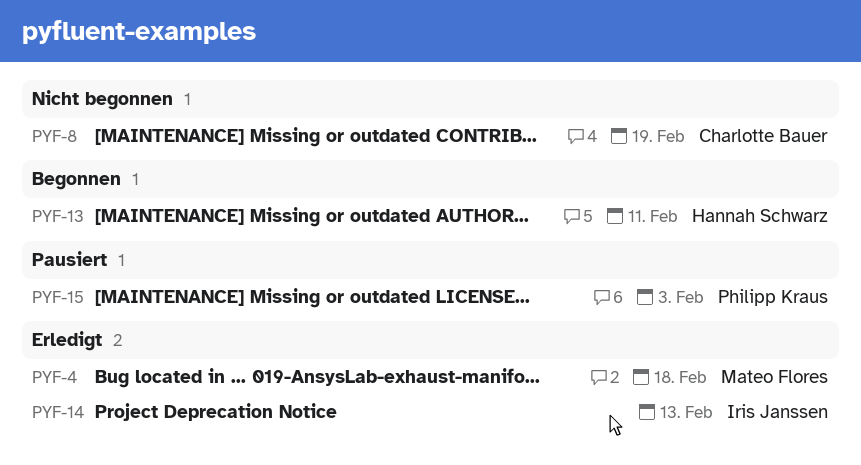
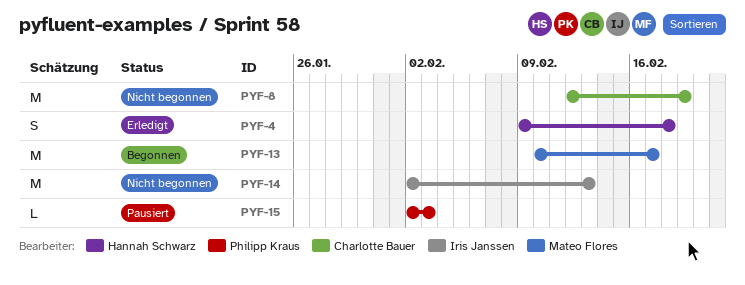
PYF-4, owner: Mateo Flores -> Hannah Schwarz
PYF-13, owner: Hannah Schwarz -> Mateo Flores
PYF-13, due: Feb 11 -> Feb 17
PYF-14, status: Erledigt -> Nicht begonnen

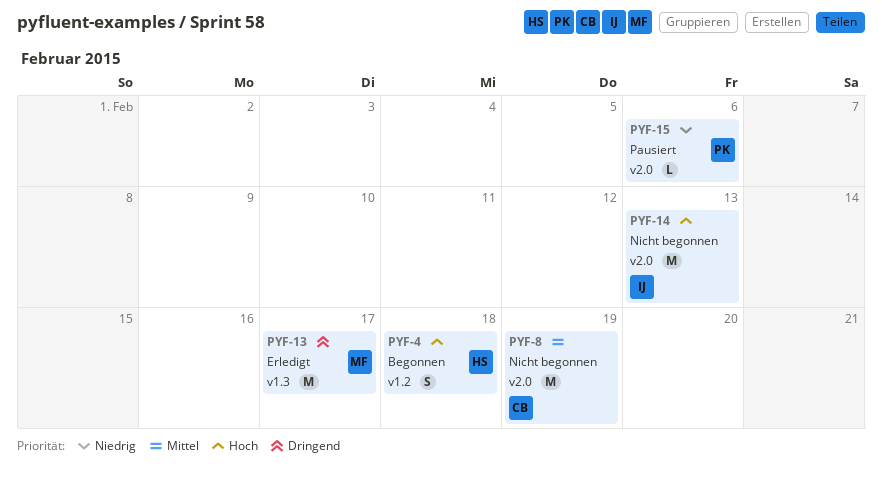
PYF-4, status: Erledigt -> Begonnen
PYF-13, status: Begonnen -> Erledigt
PYF-15, due: Feb 3 -> Feb 6

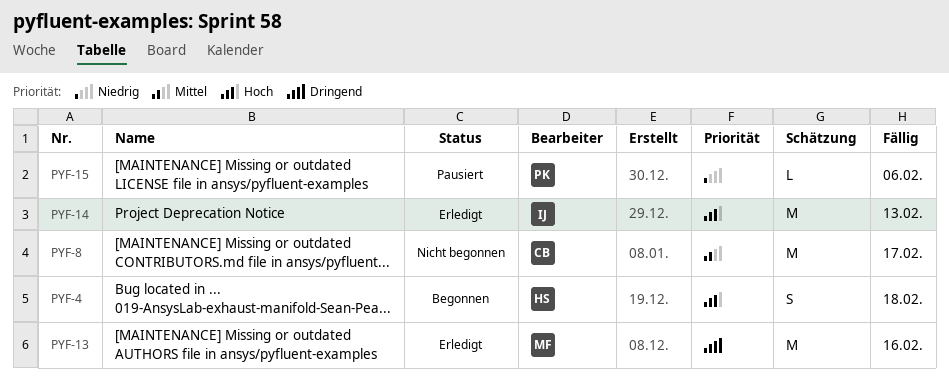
PYF-8, due: Feb 19 -> Feb 17
PYF-13, due: Feb 17 -> Feb 16
PYF-14, status: Nicht begonnen -> Erledigt

